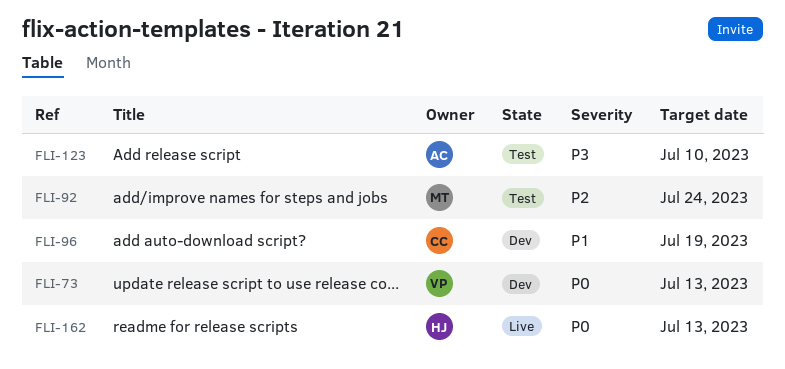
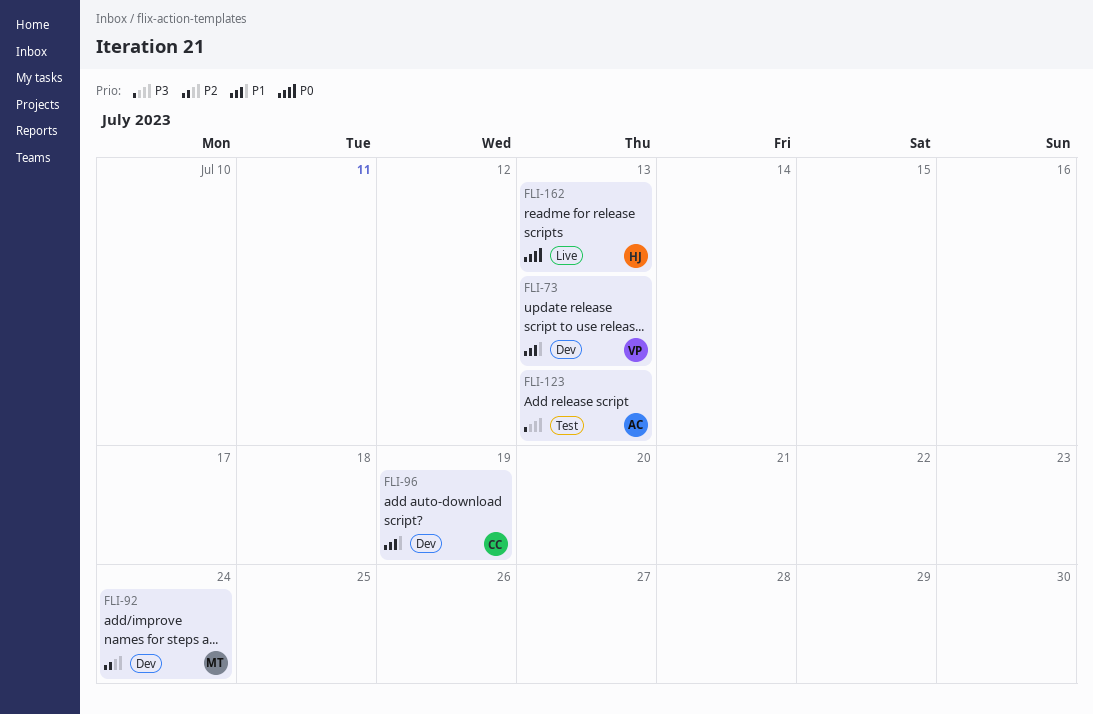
FLI-73, priority: P0 -> P1
FLI-92, status: Test -> Dev
FLI-123, due: Jul 10 -> Jul 13

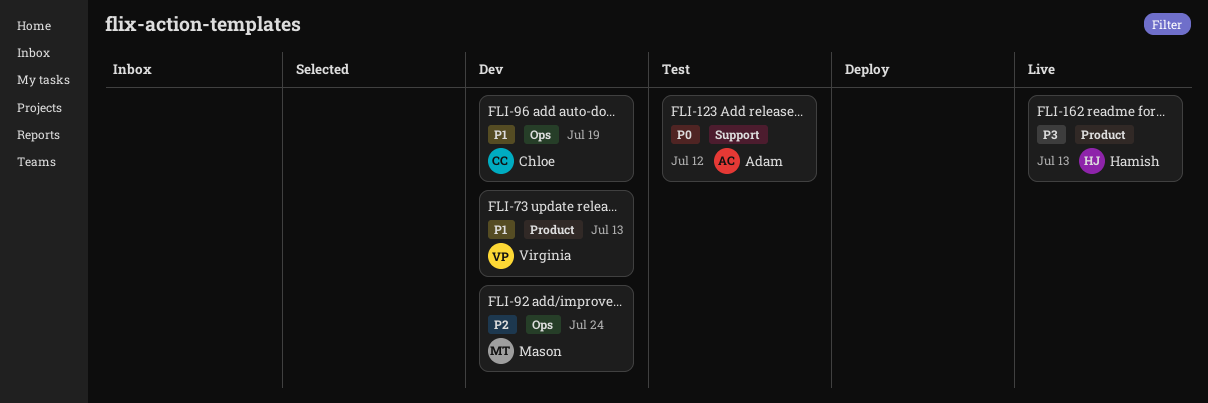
FLI-123, priority: P3 -> P0
FLI-123, due: Jul 13 -> Jul 12
FLI-162, priority: P0 -> P3

